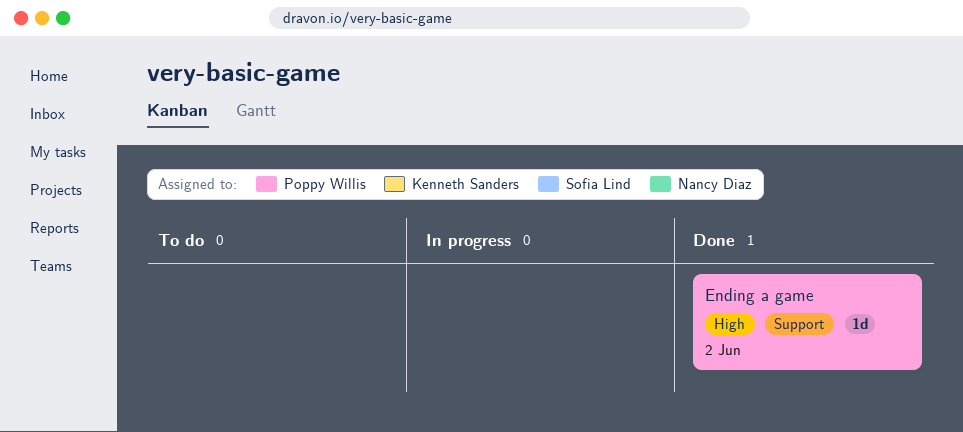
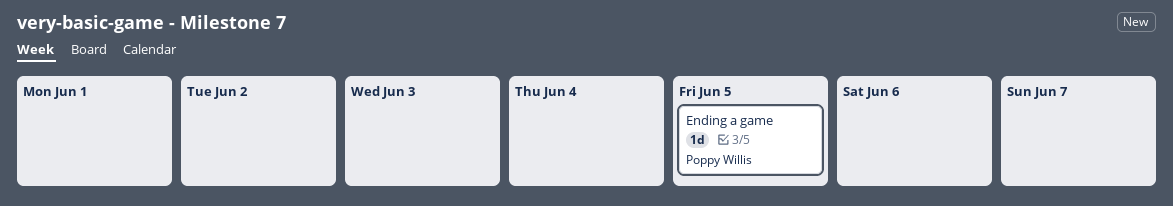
Ending a game, due: Jun 2 -> Jun 5

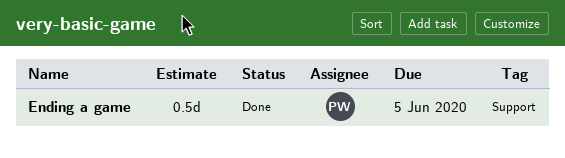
Ending a game, estimate: 1d -> 0.5d

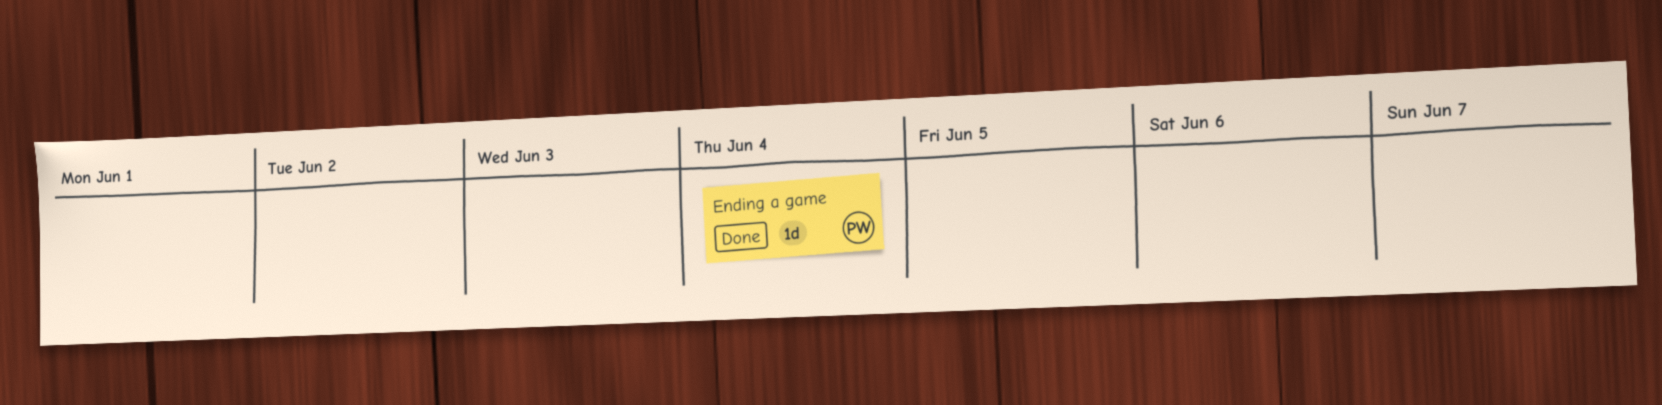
Ending a game, estimate: 0.5d -> 1d
Ending a game, due: Jun 5 -> Jun 4

